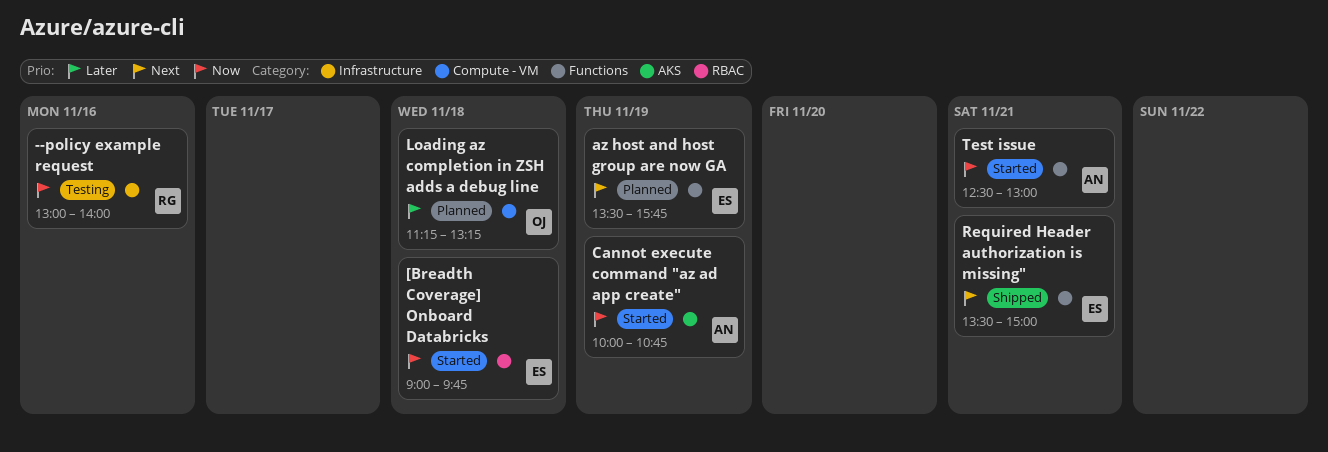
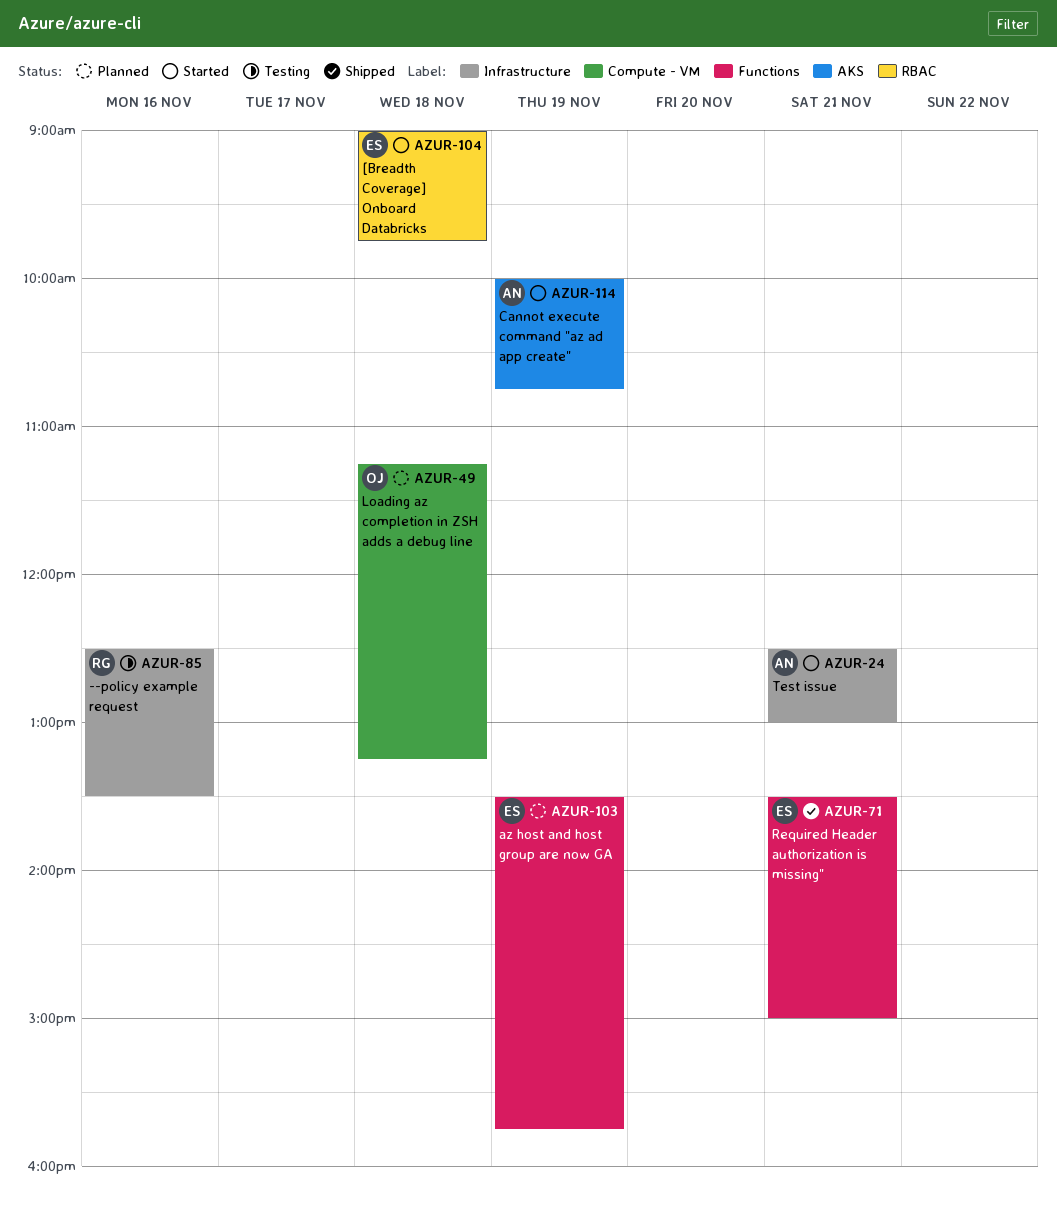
--policy example request, begins: 13:00 -> 12:30
--policy example request, ends: 14:00 -> 13:30
Test issue, label: Functions -> Infrastructure

